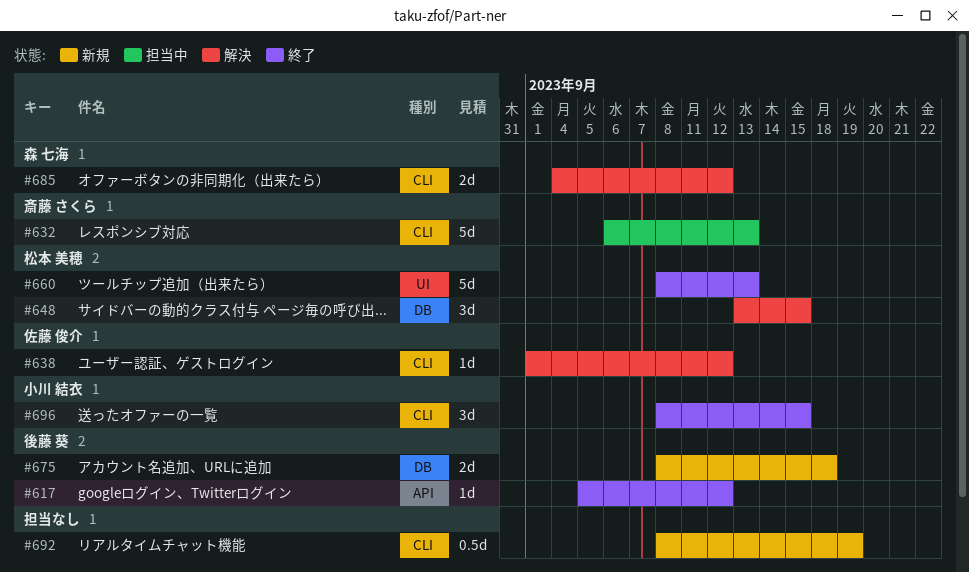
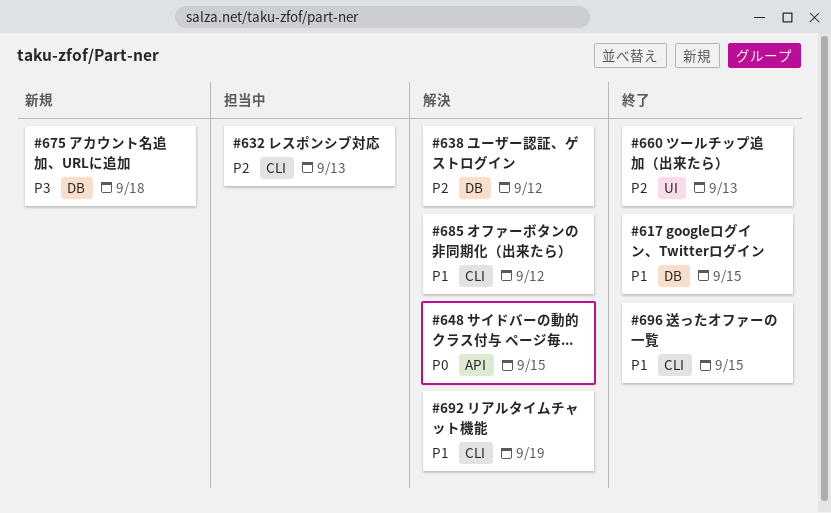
#617, label: API -> DB
#617, due: Sep 12 -> Sep 15
#638, label: CLI -> DB
#648, label: DB -> API
#692, status: 新規 -> 解決

